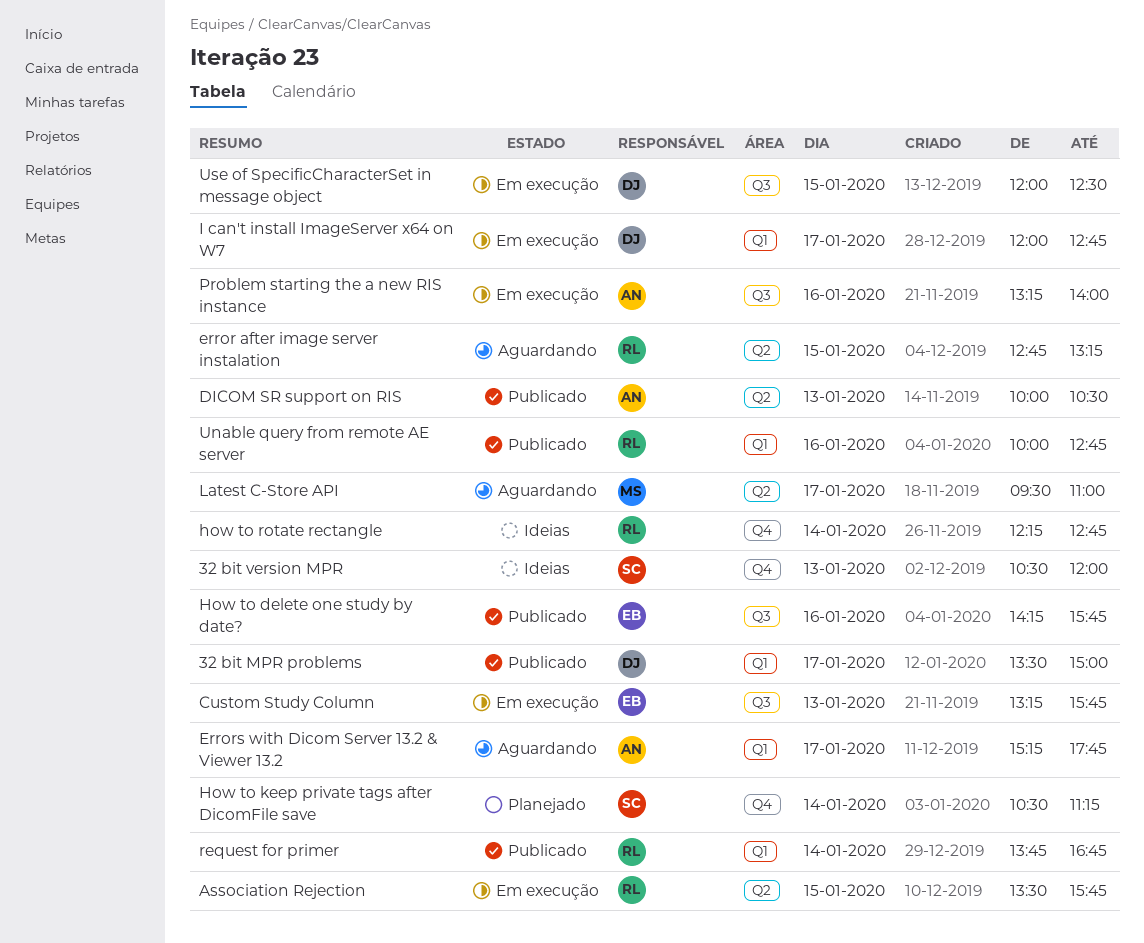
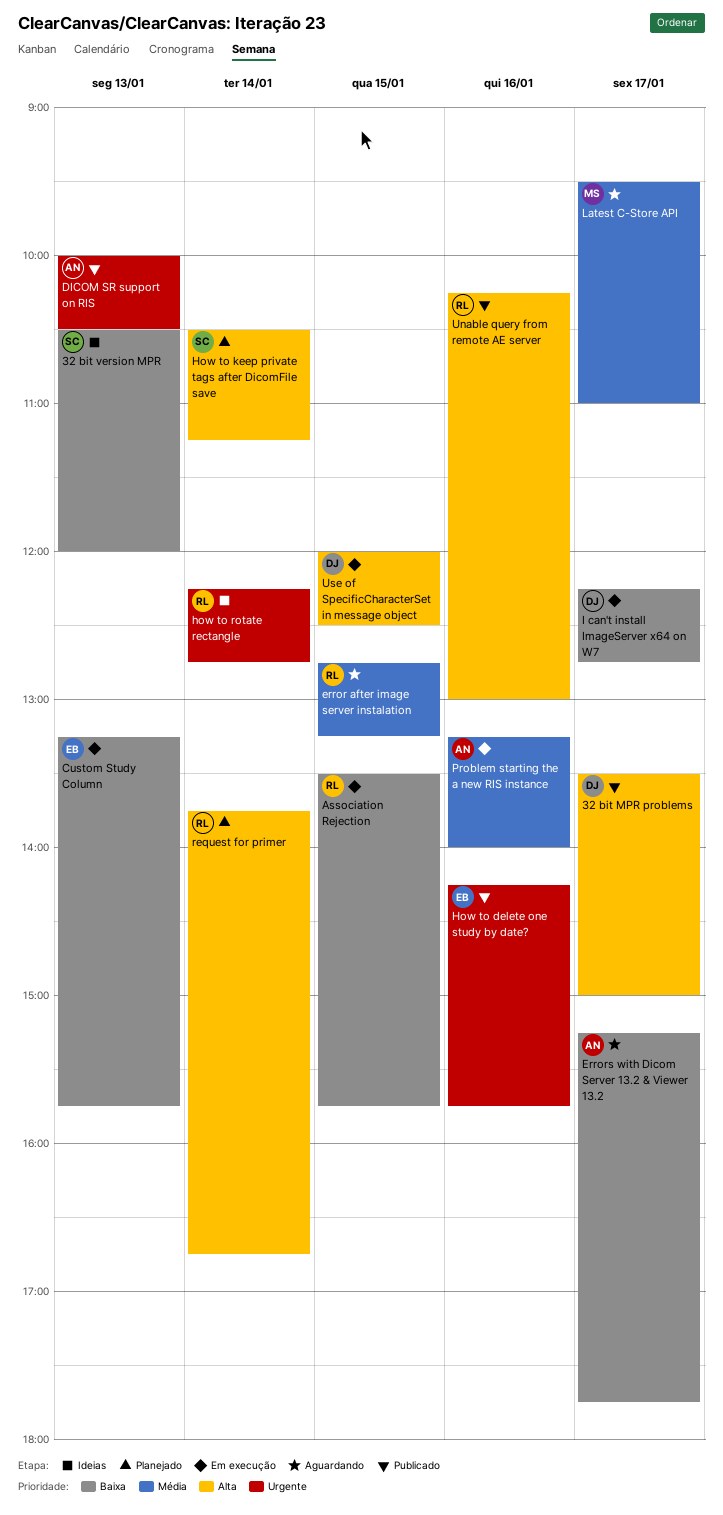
I can't install ImageServer x64 on W7, begins: 12:00 -> 12:15
request for primer, status: Publicado -> Planejado
Unable query from remote AE server, begins: 10:00 -> 10:15
Unable query from remote AE server, ends: 12:45 -> 13:00

